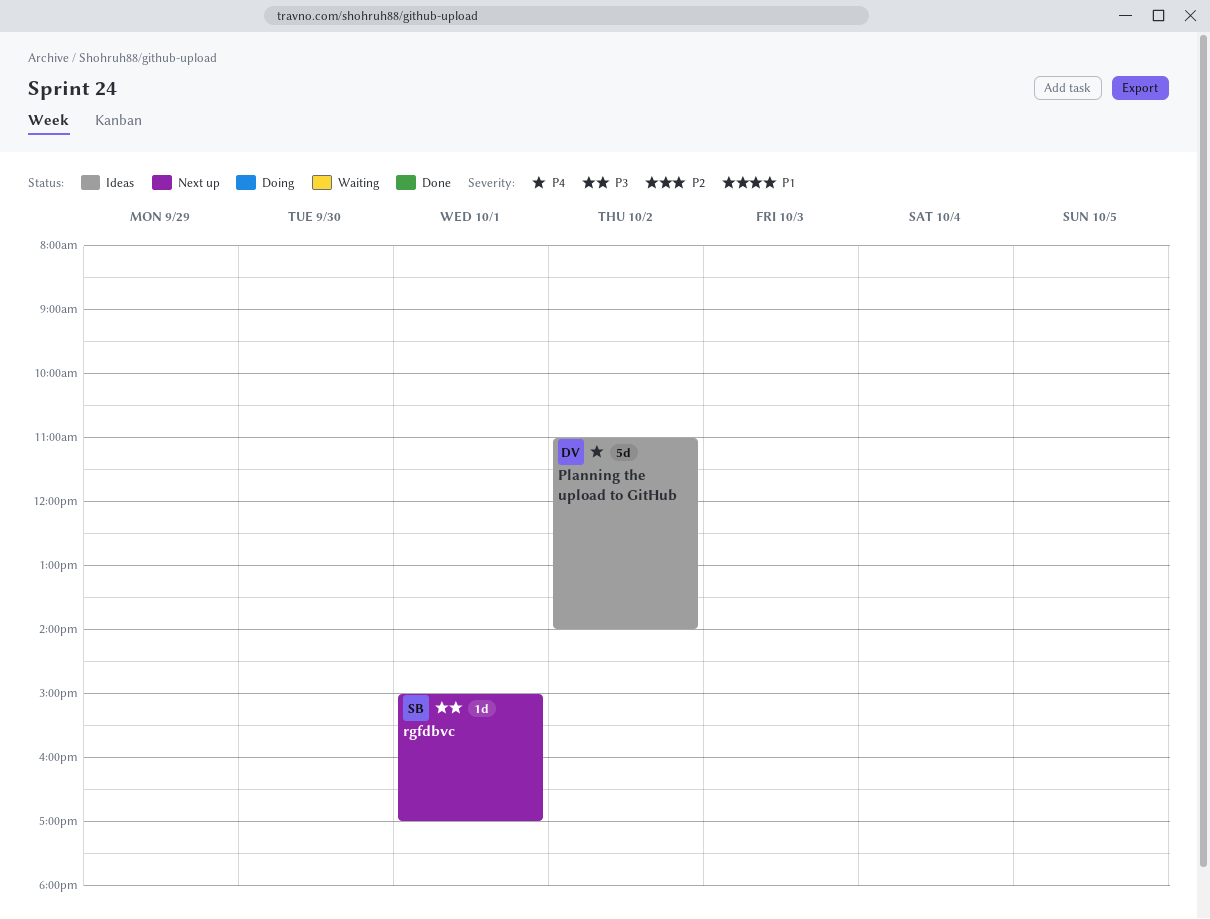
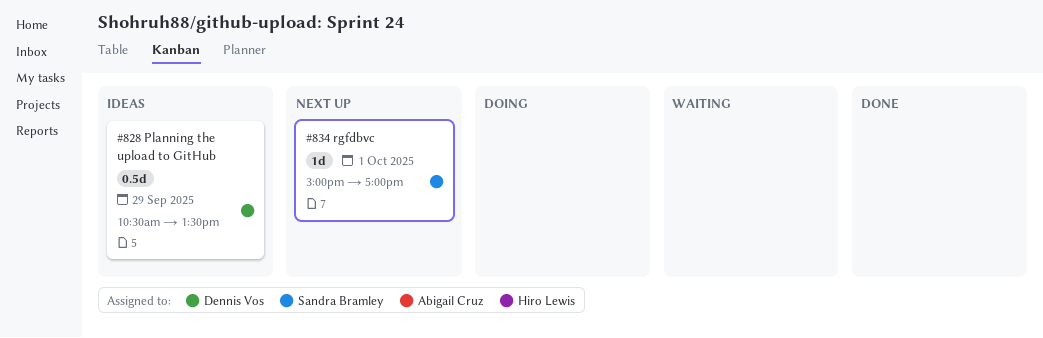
Planning the upload to GitHub, estimate: 5d -> 0.5d
Planning the upload to GitHub, day: Oct 2 -> Sep 29
Planning the upload to GitHub, begins: 11:00 -> 10:30
Planning the upload to GitHub, ends: 14:00 -> 13:30

